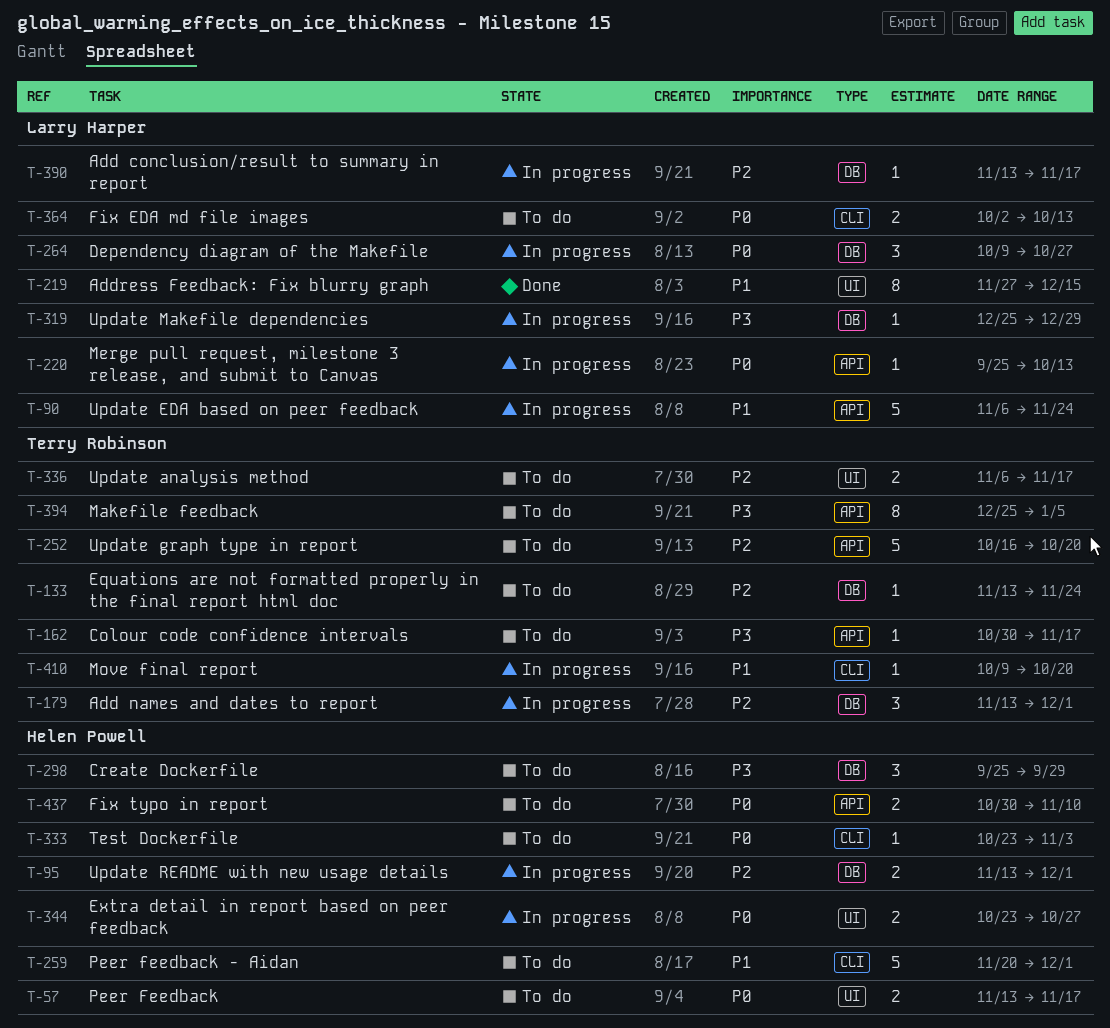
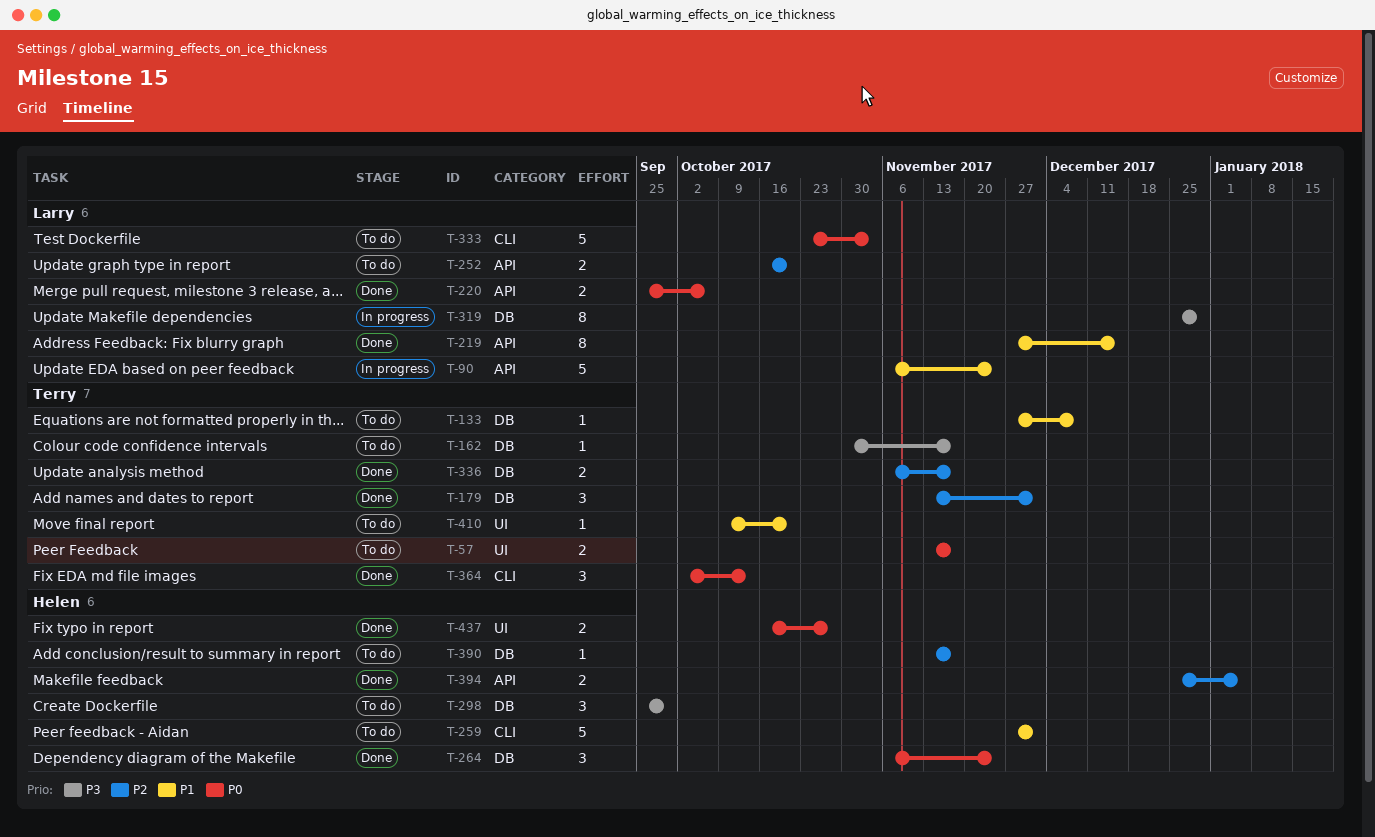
T-57, owner: Helen Powell -> Terry Robinson
T-95: present -> none
T-133, priority: P2 -> P1
T-133, start: Nov 13 -> Nov 27
T-133, due: Nov 24 -> Dec 8
T-162, label: API -> DB
T-179, status: In progress -> Done
T-219, label: UI -> API
T-220, status: In progress -> Done
T-220, estimate: 1 -> 2
T-220, due: Oct 13 -> Oct 6
T-252, owner: Terry Robinson -> Larry Harper
T-252, estimate: 5 -> 2
T-259, start: Nov 20 -> Nov 27
T-264, status: In progress -> Done
T-264, owner: Larry Harper -> Helen Powell
T-264, start: Oct 9 -> Nov 6
T-264, due: Oct 27 -> Nov 24
T-319, estimate: 1 -> 8
T-333, owner: Helen Powell -> Larry Harper
T-333, estimate: 1 -> 5
T-336, status: To do -> Done
T-336, label: UI -> DB
T-344: present -> none
T-364, status: To do -> Done
T-364, owner: Larry Harper -> Terry Robinson
T-364, estimate: 2 -> 3
T-390, status: In progress -> To do
T-390, owner: Larry Harper -> Helen Powell
T-394, status: To do -> Done
T-394, owner: Terry Robinson -> Helen Powell
T-394, priority: P3 -> P2
T-394, estimate: 8 -> 2
T-410, status: In progress -> To do
T-410, label: CLI -> UI
T-437, status: To do -> Done
T-437, label: API -> UI
T-437, start: Oct 30 -> Oct 16
T-437, due: Nov 10 -> Oct 27

